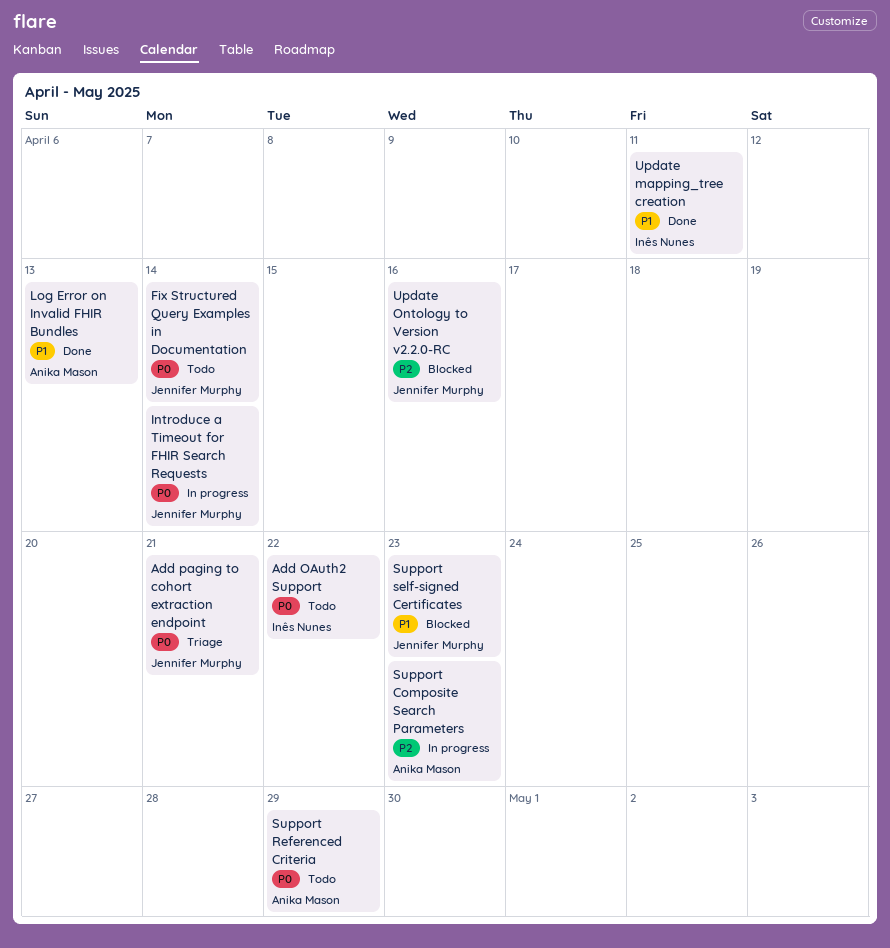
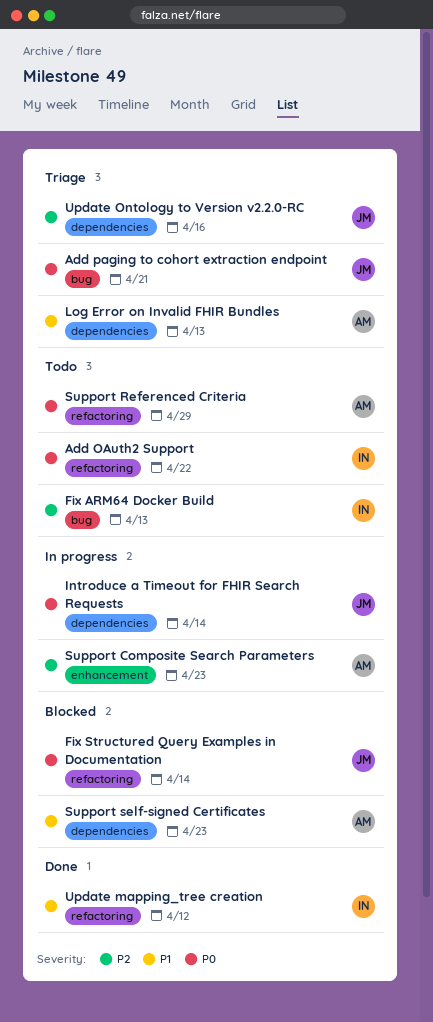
Fix ARM64 Docker Build: none -> present
Fix Structured Query Examples in Documentation, status: Todo -> Blocked
Log Error on Invalid FHIR Bundles, status: Done -> Triage
Support self-signed Certificates, owner: Jennifer Murphy -> Anika Mason
Update mapping_tree creation, due: Apr 11 -> Apr 12
Update Ontology to Version v2.2.0-RC, status: Blocked -> Triage

